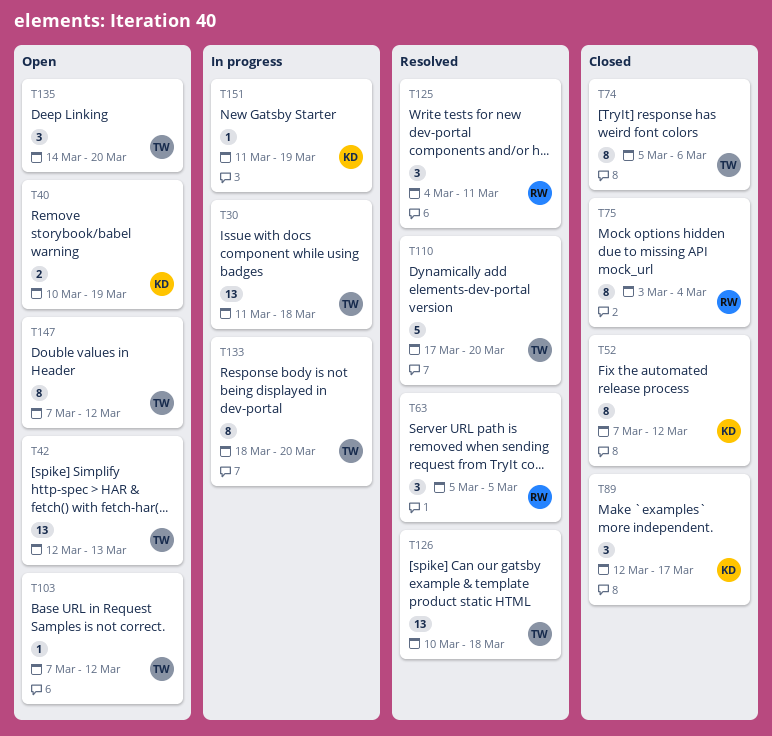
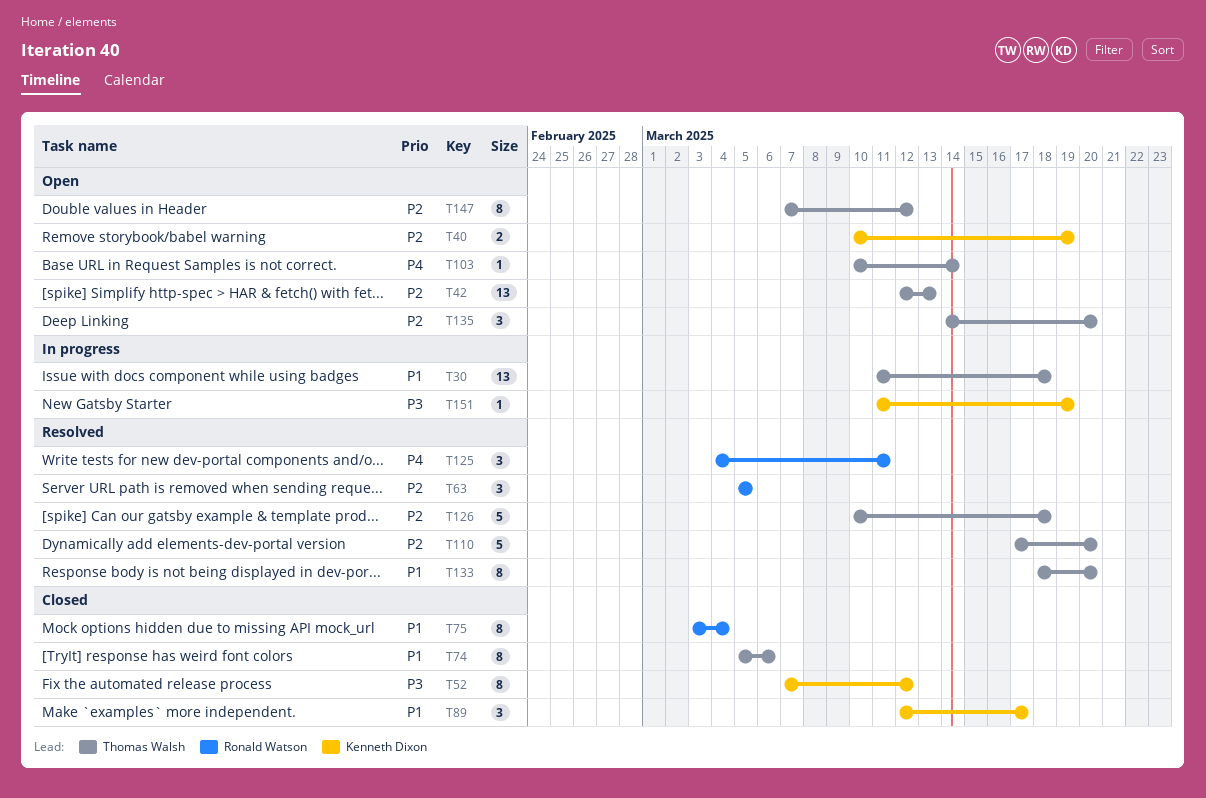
T103, start: Mar 7 -> Mar 10
T103, due: Mar 12 -> Mar 14
T126, estimate: 13 -> 5
T133, status: In progress -> Resolved

